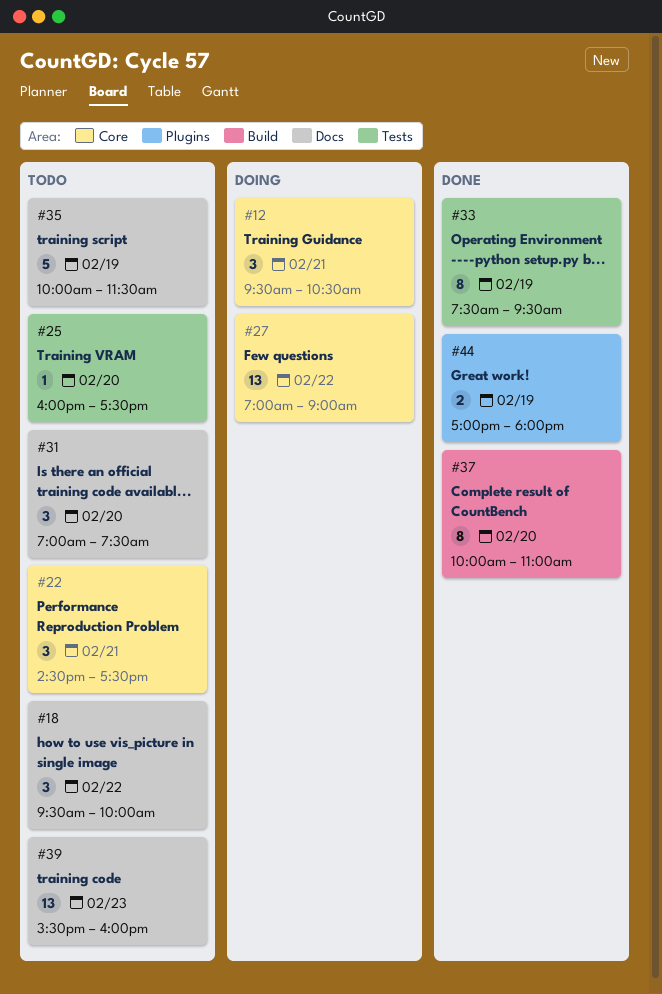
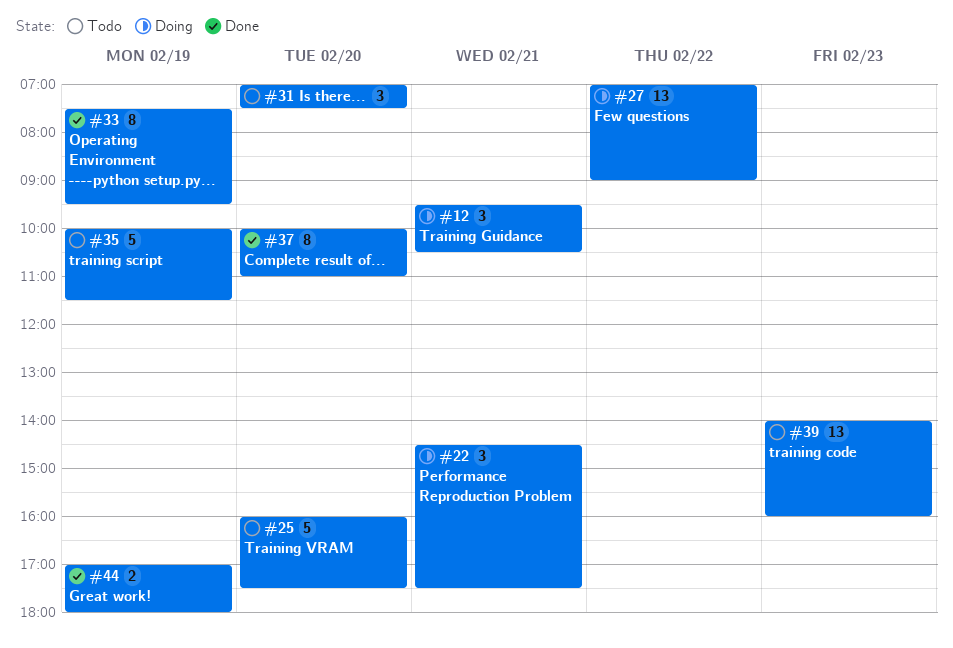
#18: present -> none
#22, status: Todo -> Doing
#25, estimate: 1 -> 5
#39, begins: 15:30 -> 14:00

